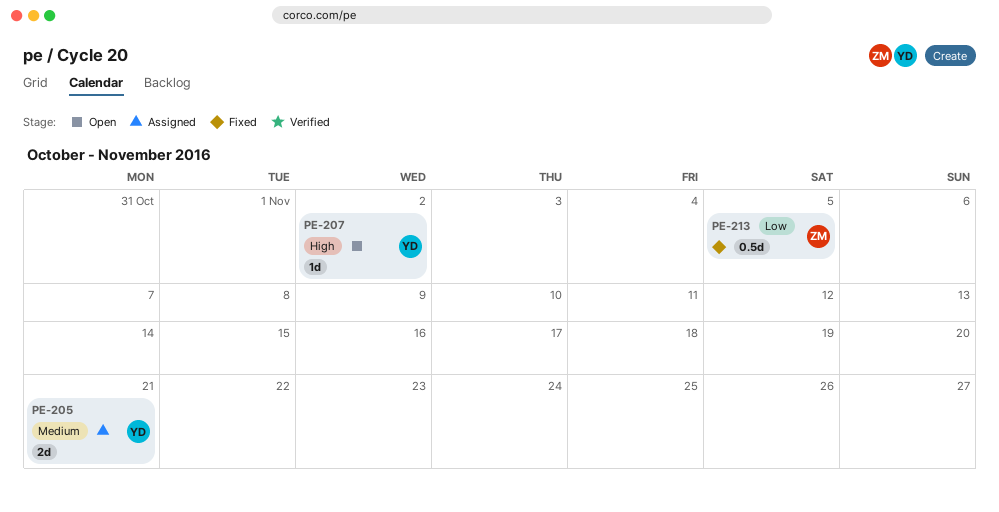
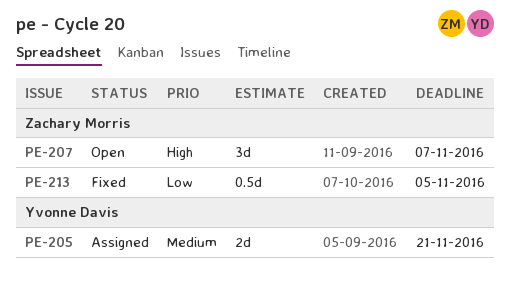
PE-207, owner: Yvonne Davis -> Zachary Morris
PE-207, estimate: 1d -> 3d
PE-207, due: Nov 2 -> Nov 7

